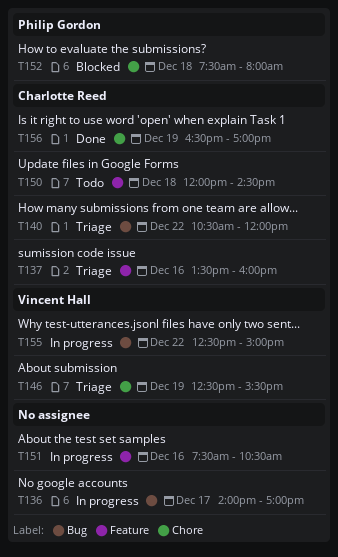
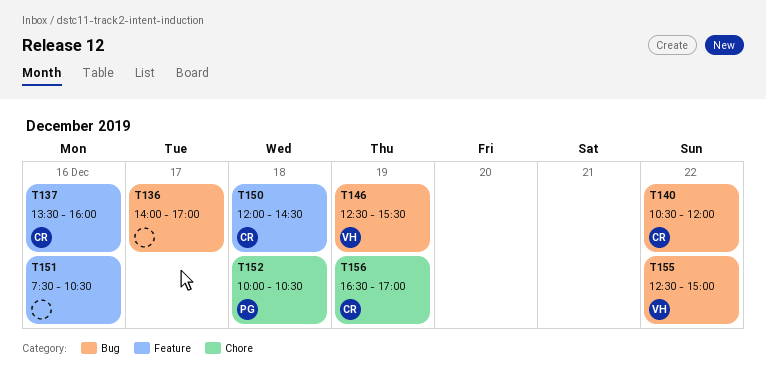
T146, label: Chore -> Bug
T152, begins: 07:30 -> 10:00
T152, ends: 08:00 -> 10:30

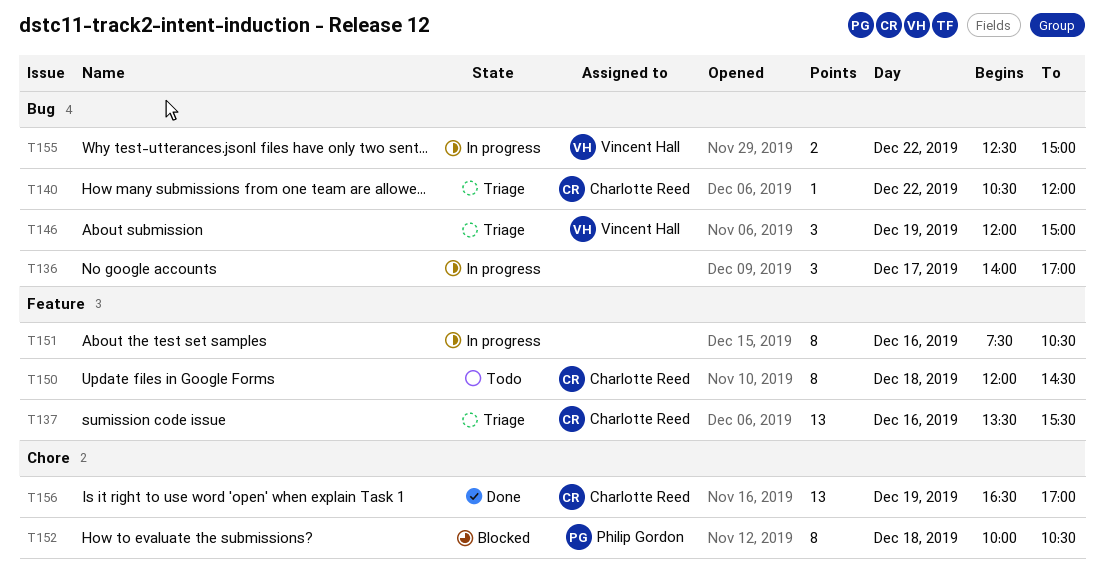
T137, ends: 16:00 -> 15:30
T146, begins: 12:30 -> 12:00
T146, ends: 15:30 -> 15:00

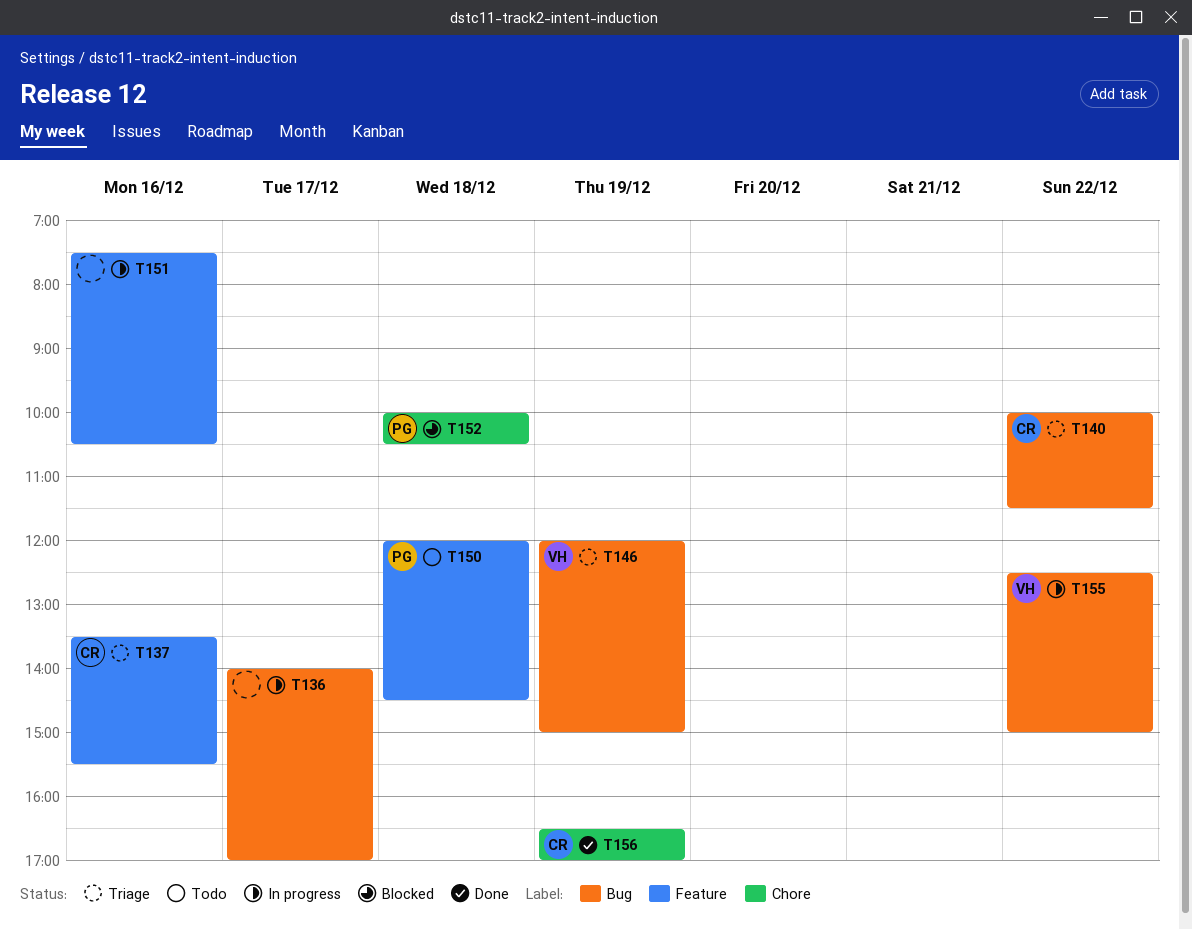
T140, begins: 10:30 -> 10:00
T140, ends: 12:00 -> 11:30
T150, owner: Charlotte Reed -> Philip Gordon

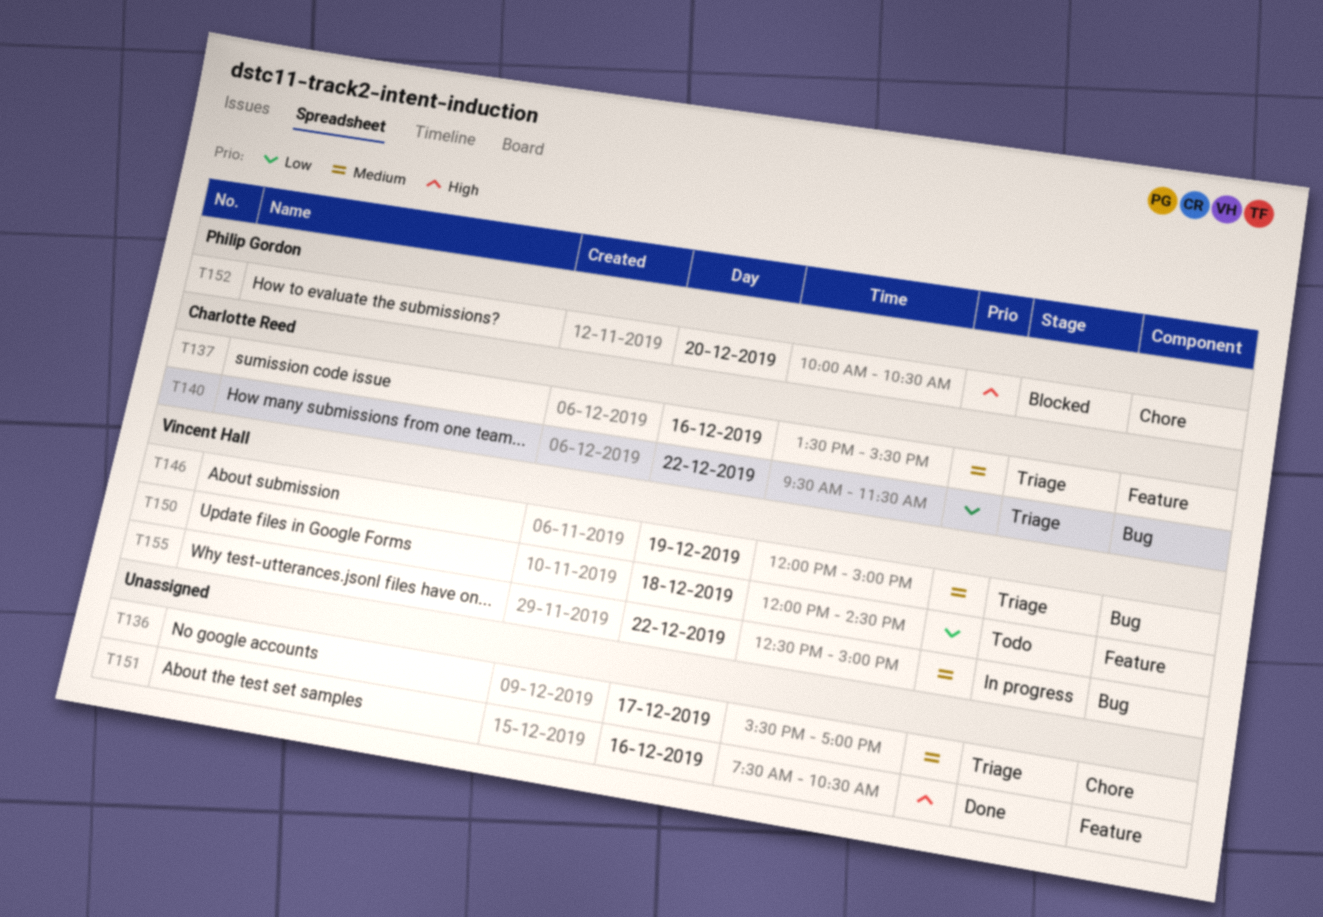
T136, status: In progress -> Triage
T136, label: Bug -> Chore
T136, begins: 14:00 -> 15:30
T140, begins: 10:00 -> 09:30
T150, owner: Philip Gordon -> Vincent Hall
T151, status: In progress -> Done
T152, day: Dec 18 -> Dec 20
T156: present -> none

